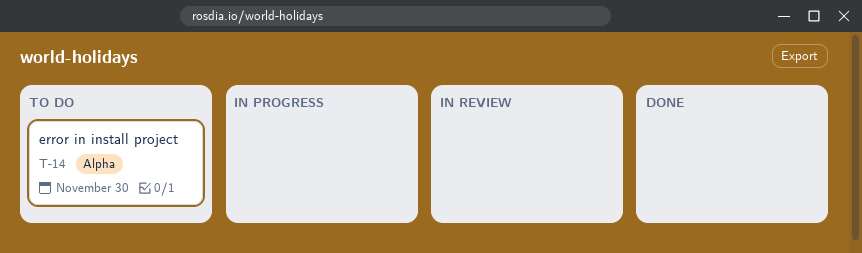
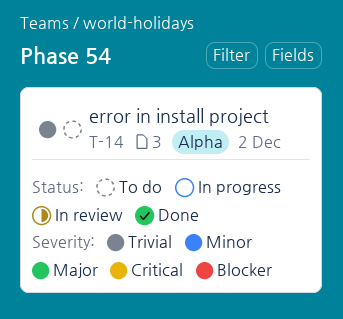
T-14, due: Nov 30 -> Dec 2

